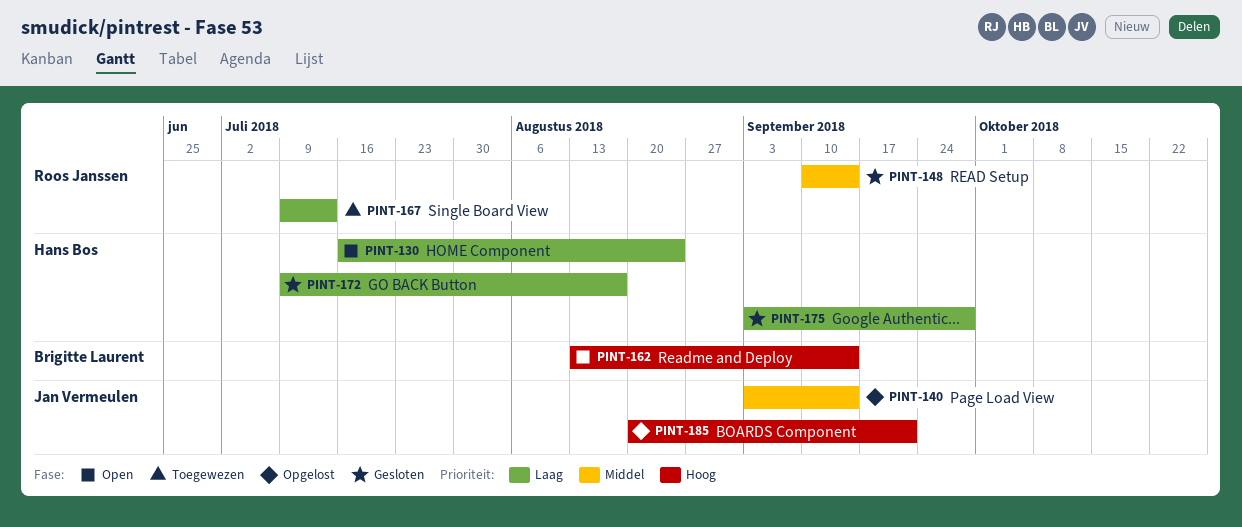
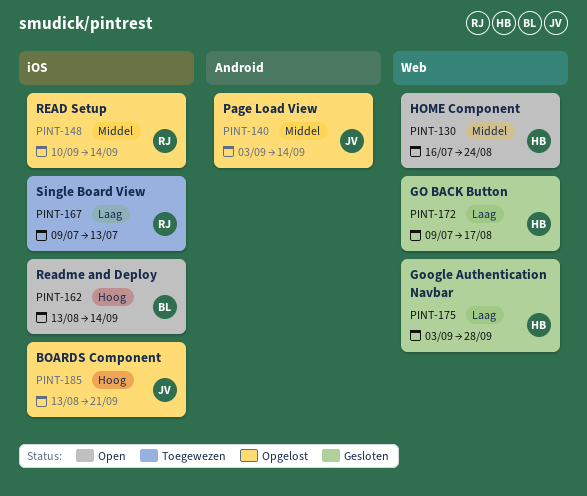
PINT-130, priority: Laag -> Middel
PINT-148, status: Gesloten -> Opgelost
PINT-185, start: Aug 20 -> Aug 13

